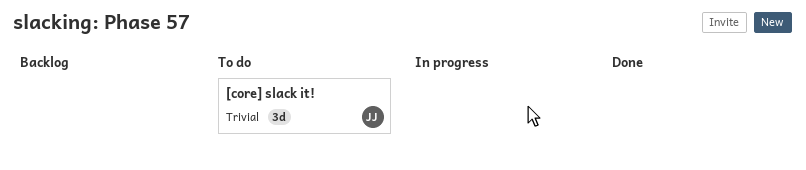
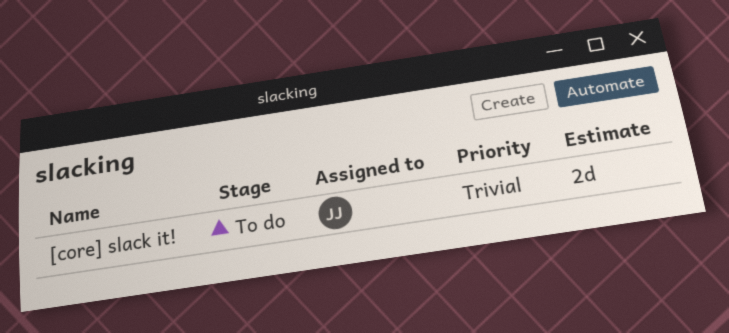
[core] slack it!, estimate: 3d -> 2d

